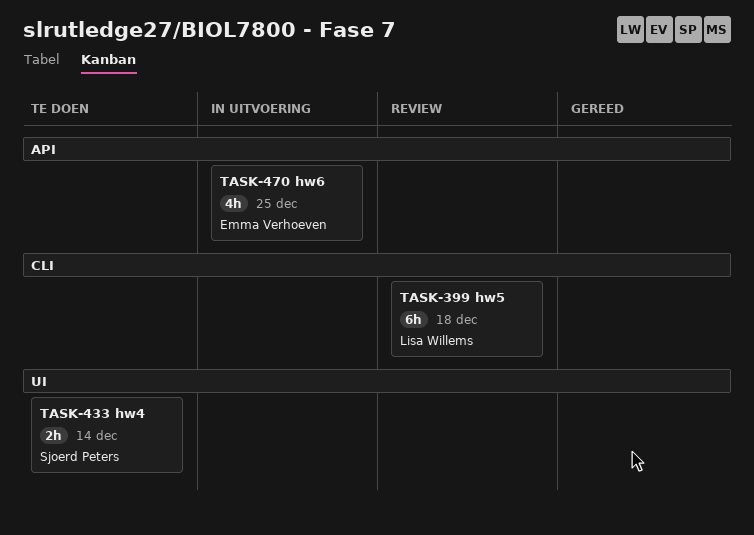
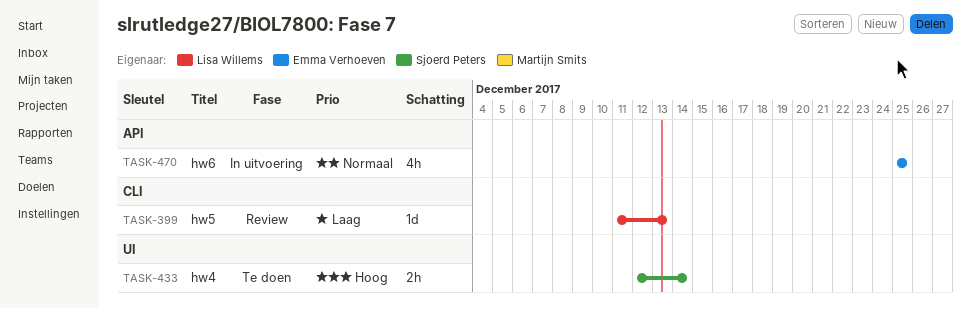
TASK-399, estimate: 6h -> 1d
TASK-399, due: Dec 18 -> Dec 13

